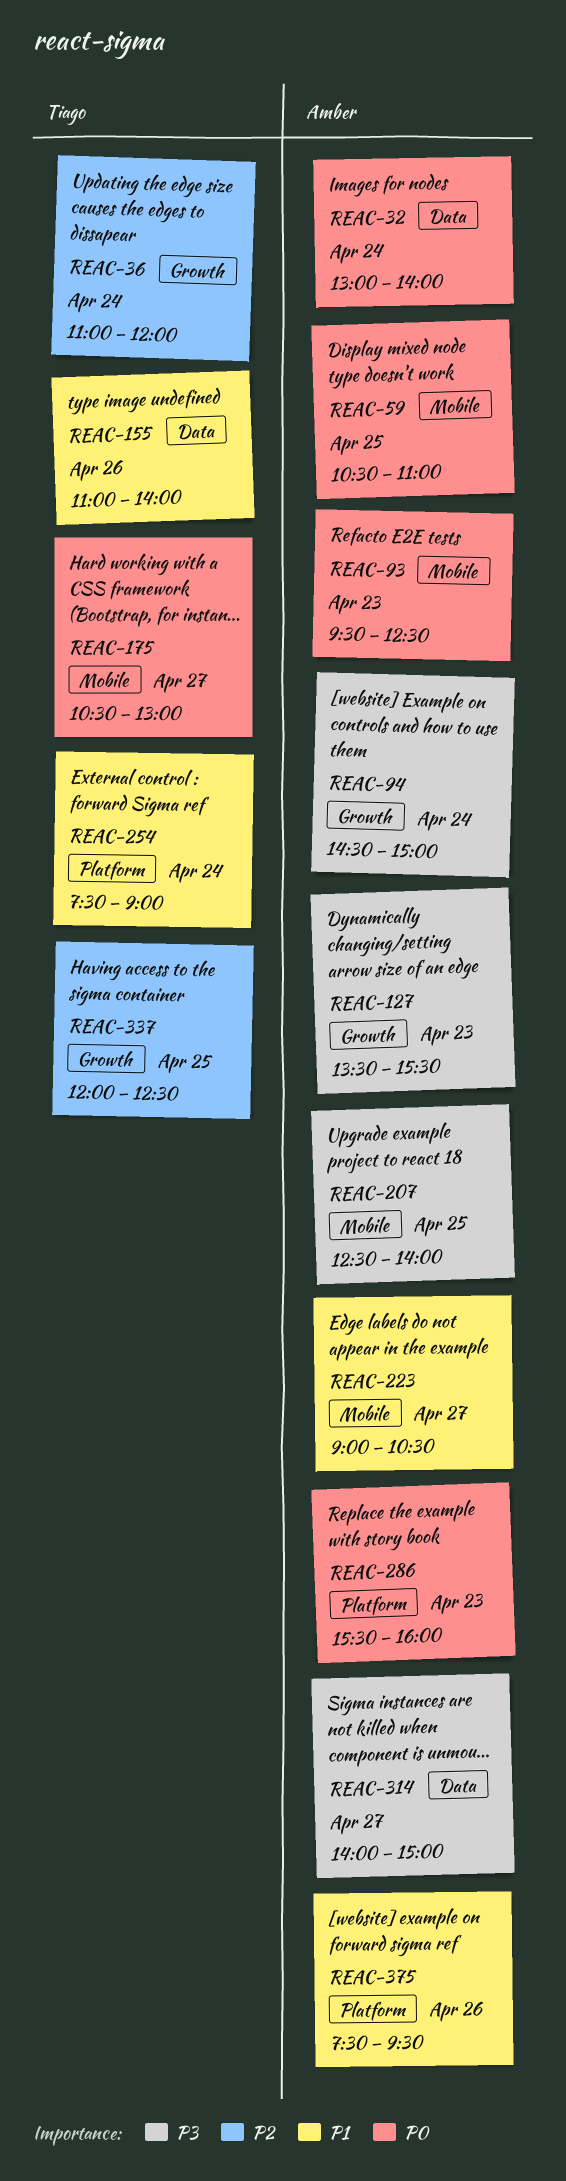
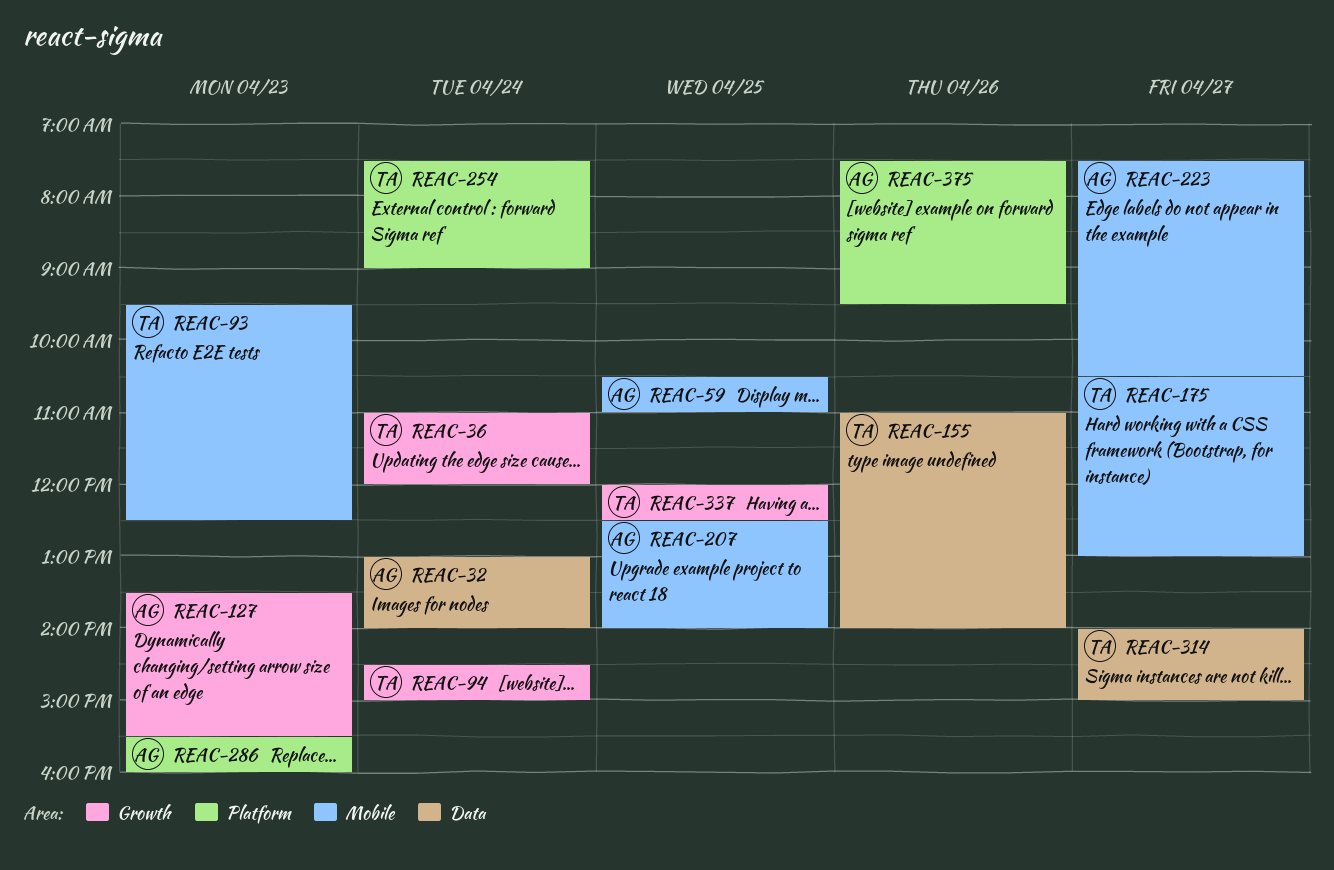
REAC-93, owner: Amber -> Tiago
REAC-94, owner: Amber -> Tiago
REAC-223, begins: 09:00 -> 07:30
REAC-314, owner: Amber -> Tiago

